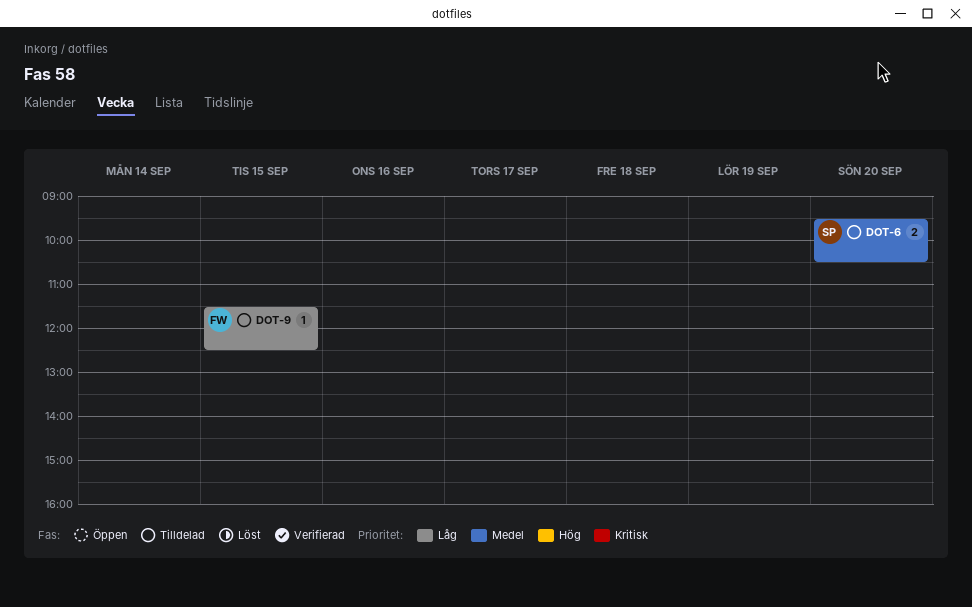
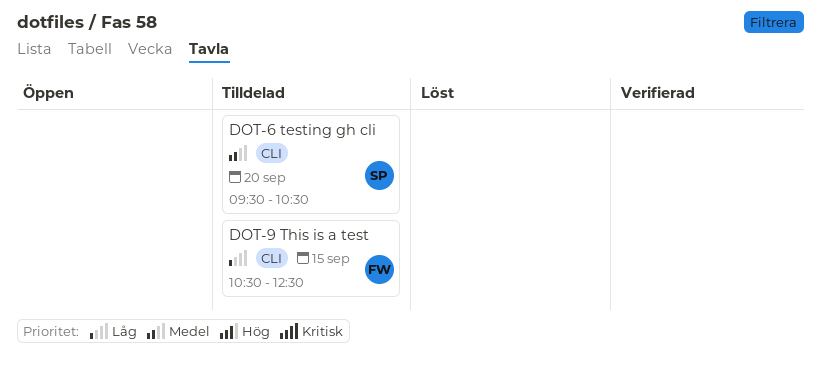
DOT-9, begins: 11:30 -> 10:30

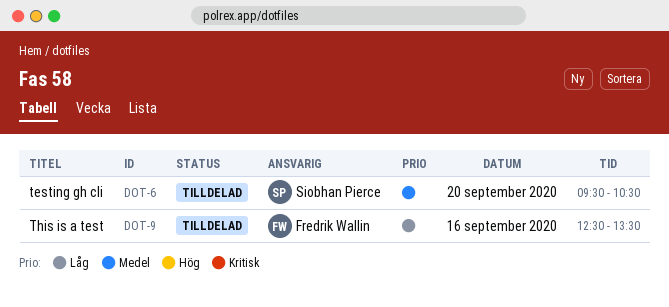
DOT-9, day: Sep 15 -> Sep 16
DOT-9, begins: 10:30 -> 12:30
DOT-9, ends: 12:30 -> 13:30

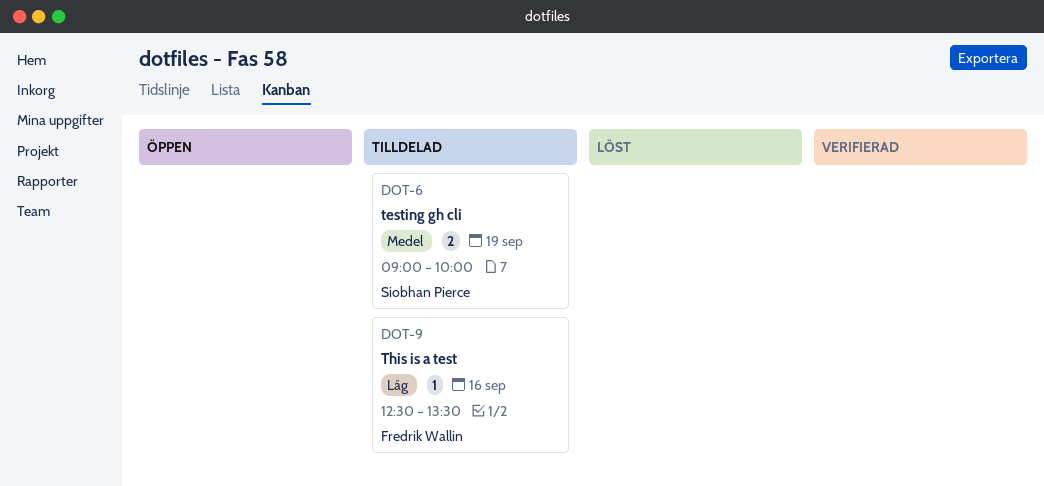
DOT-6, day: Sep 20 -> Sep 19
DOT-6, begins: 09:30 -> 09:00
DOT-6, ends: 10:30 -> 10:00

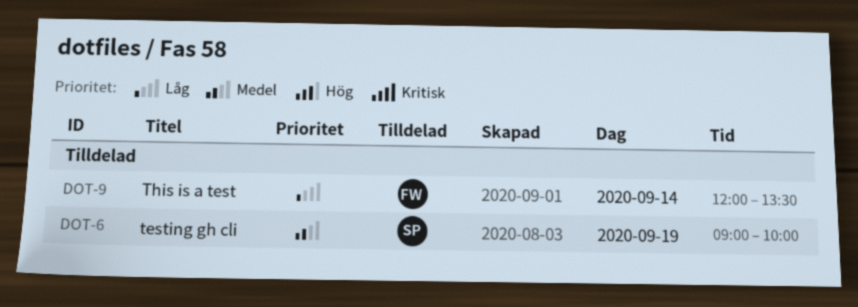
DOT-9, day: Sep 16 -> Sep 14
DOT-9, begins: 12:30 -> 12:00

